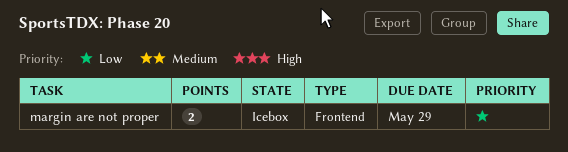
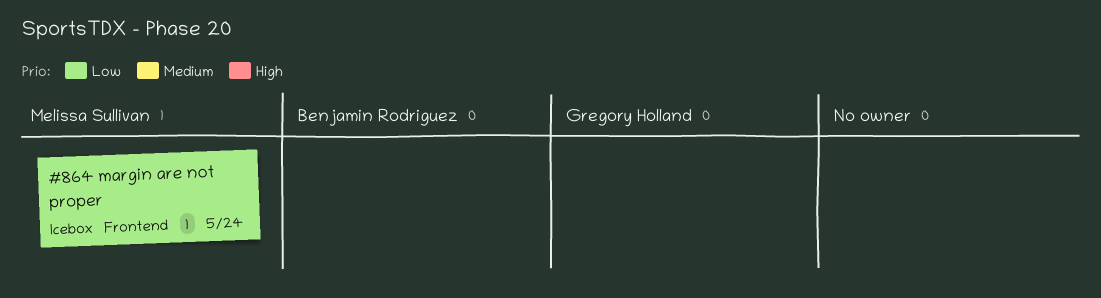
margin are not proper, estimate: 2 -> 1
margin are not proper, due: May 29 -> May 24

